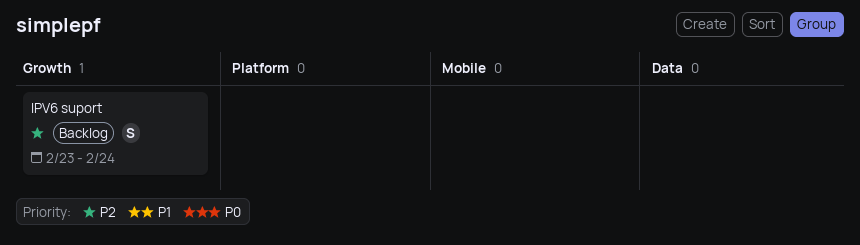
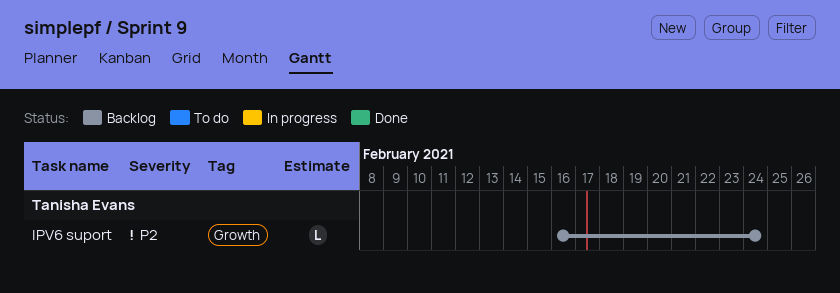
IPV6 suport, estimate: S -> L
IPV6 suport, start: Feb 23 -> Feb 16

